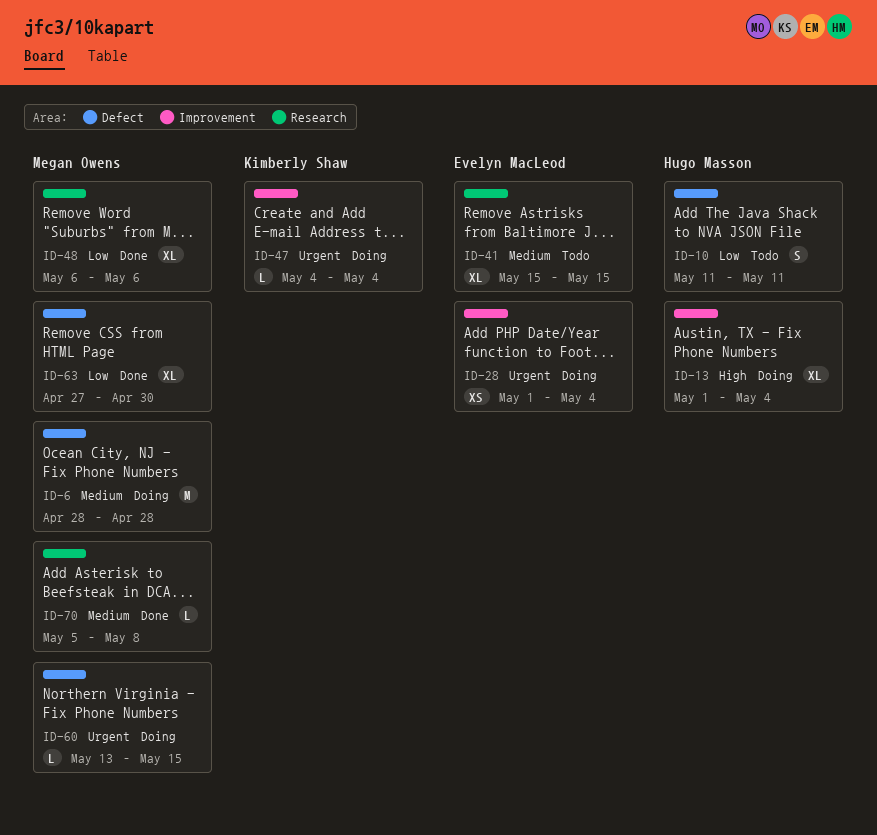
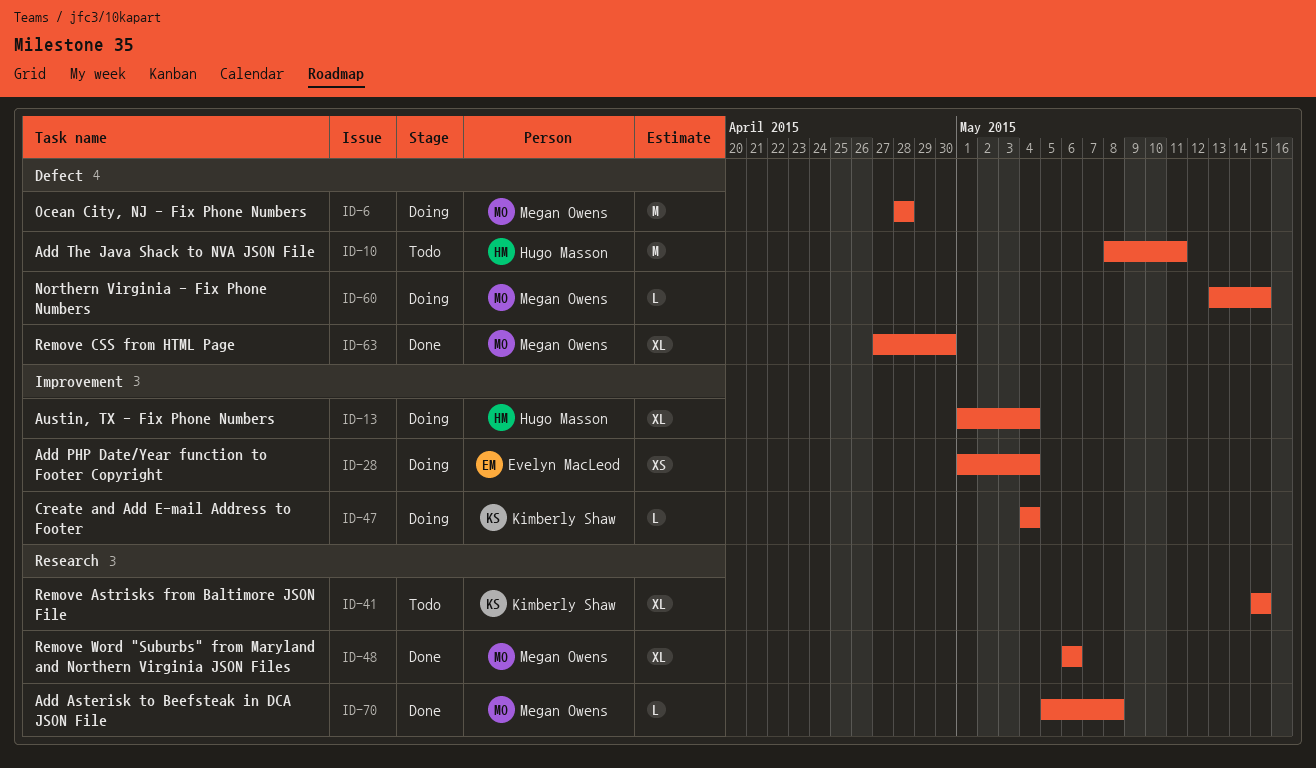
ID-10, estimate: S -> M
ID-10, start: May 11 -> May 8
ID-41, owner: Evelyn MacLeod -> Kimberly Shaw

